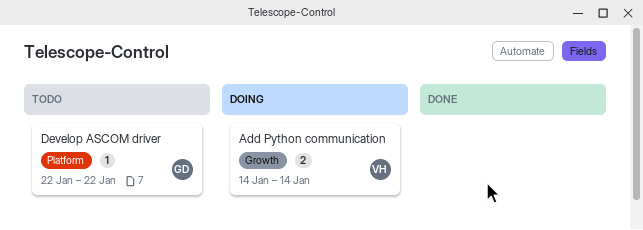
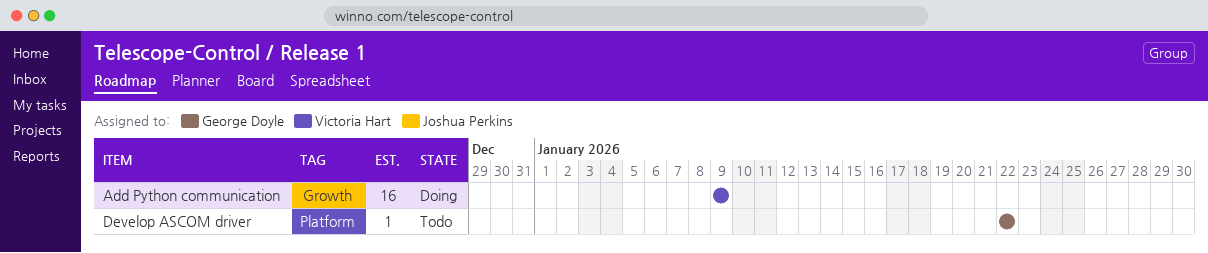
Add Python communication, estimate: 2 -> 16
Add Python communication, start: Jan 14 -> Jan 9
Add Python communication, due: Jan 14 -> Jan 9

